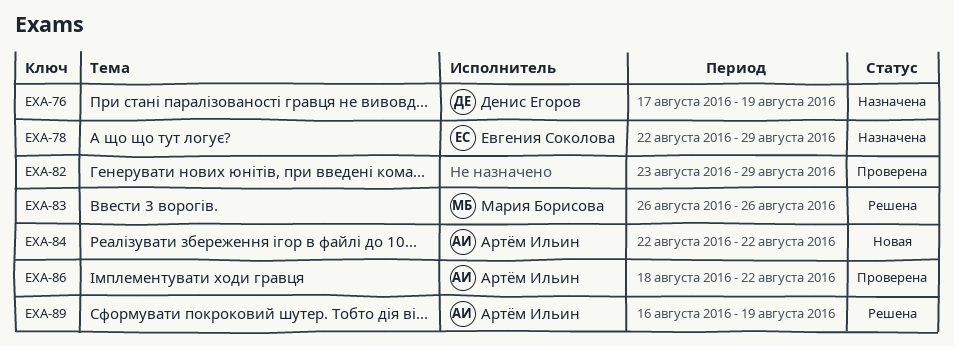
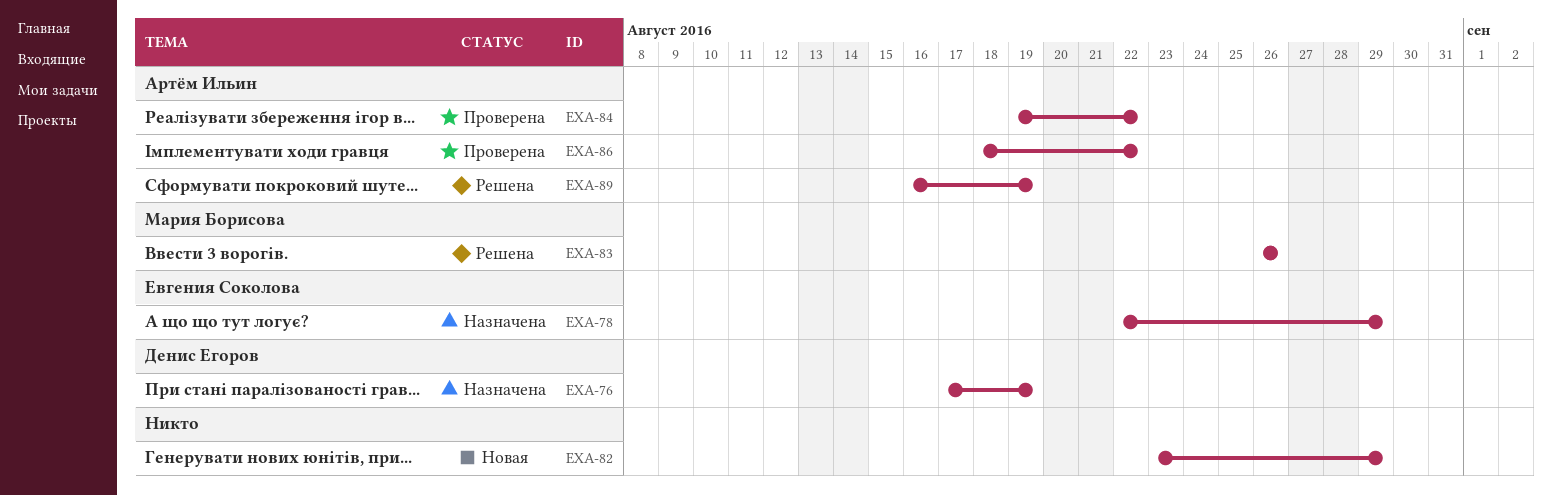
EXA-82, status: Проверена -> Новая
EXA-84, status: Новая -> Проверена
EXA-84, start: Aug 22 -> Aug 19

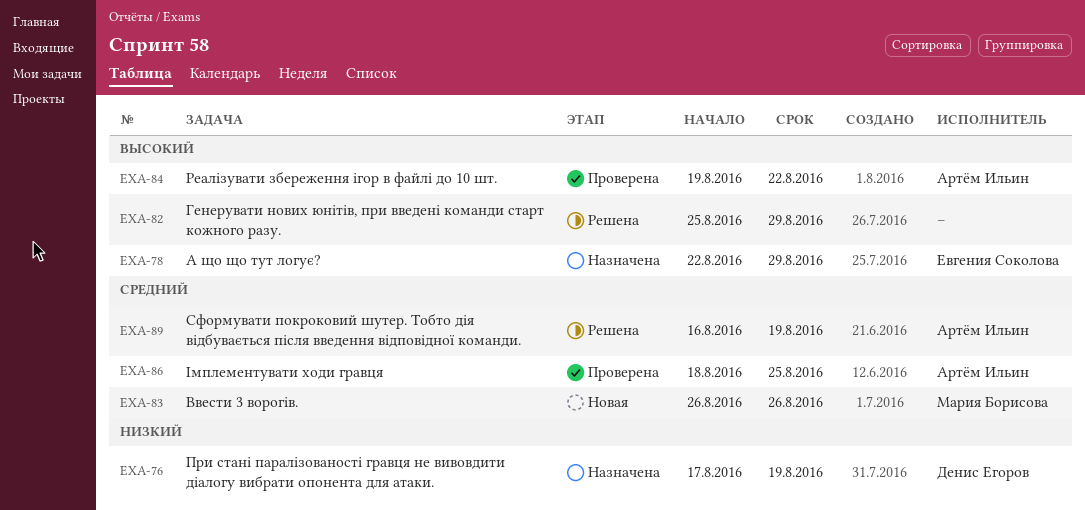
EXA-82, status: Новая -> Решена
EXA-82, start: Aug 23 -> Aug 25
EXA-83, status: Решена -> Новая
EXA-86, due: Aug 22 -> Aug 25

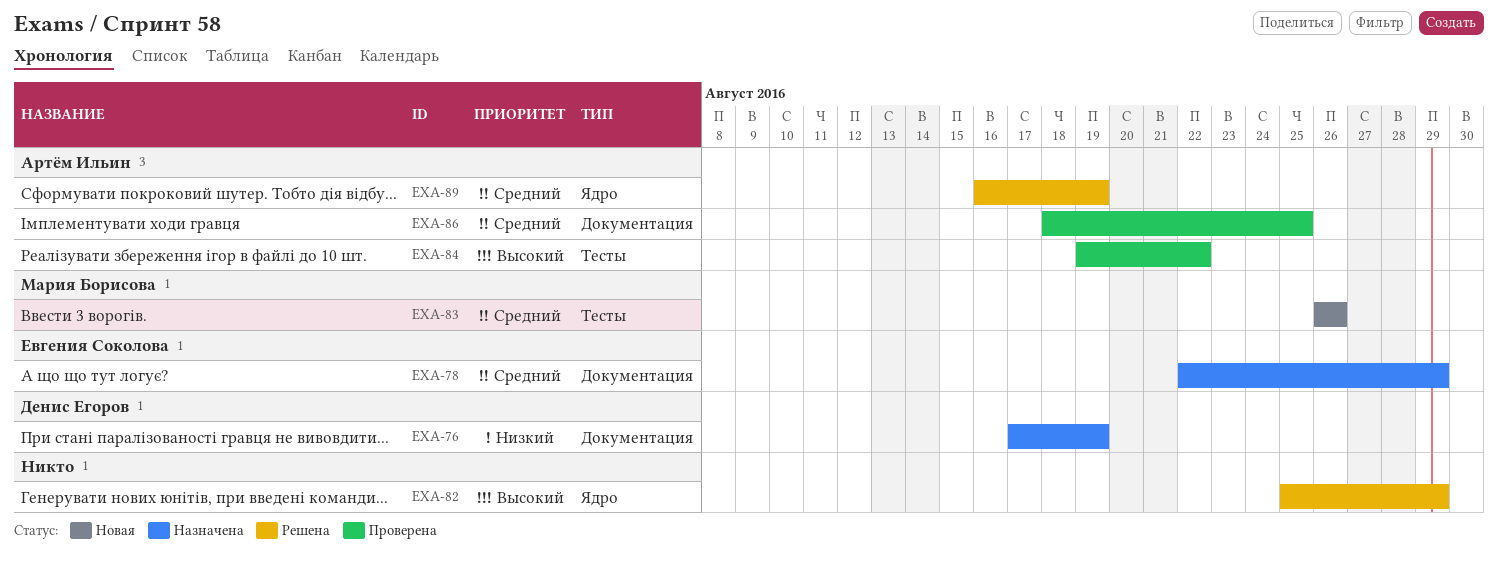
EXA-78, priority: Высокий -> Средний

